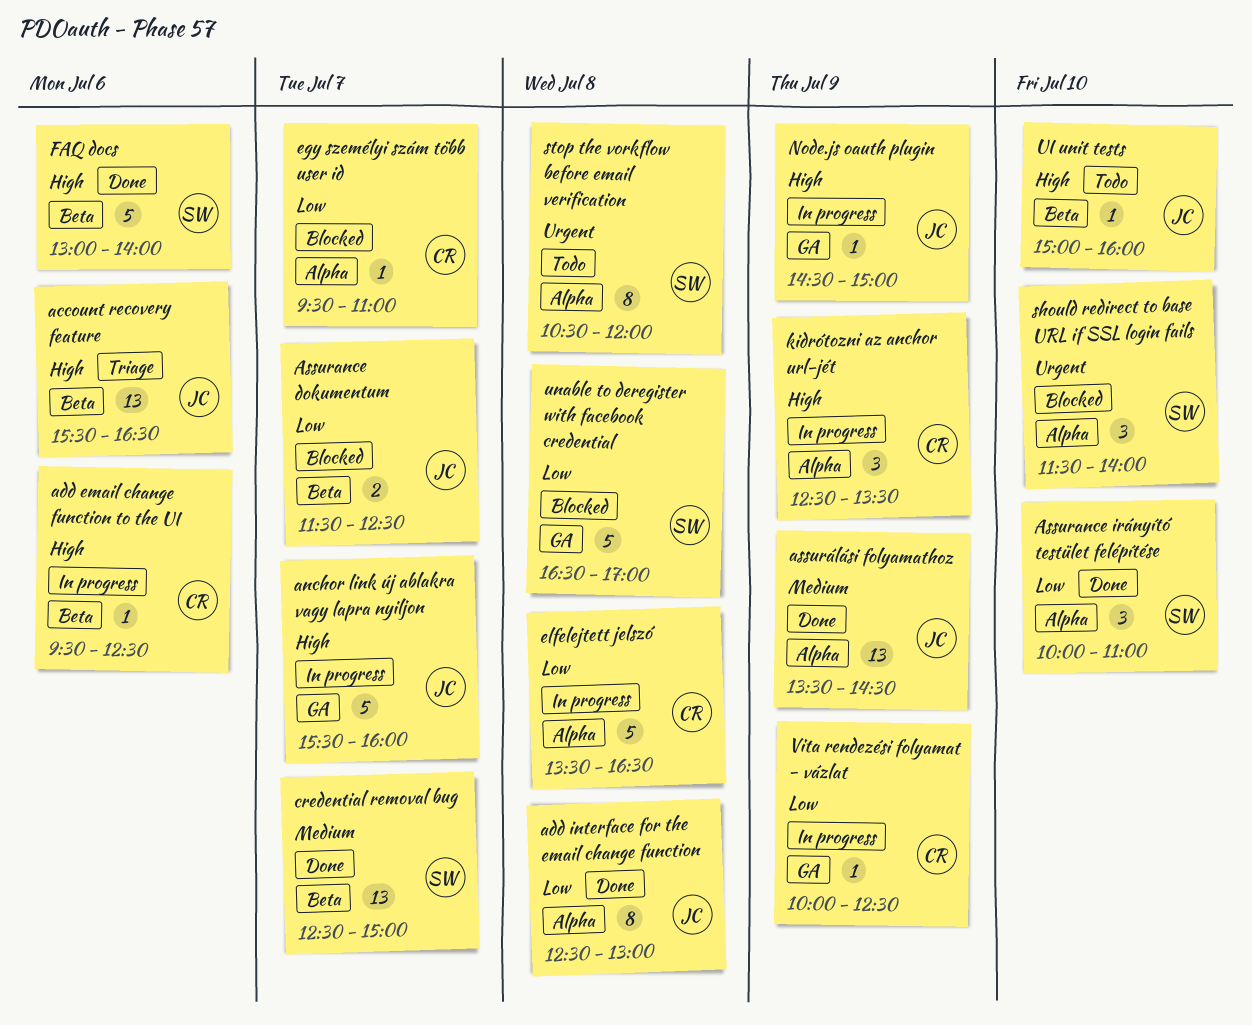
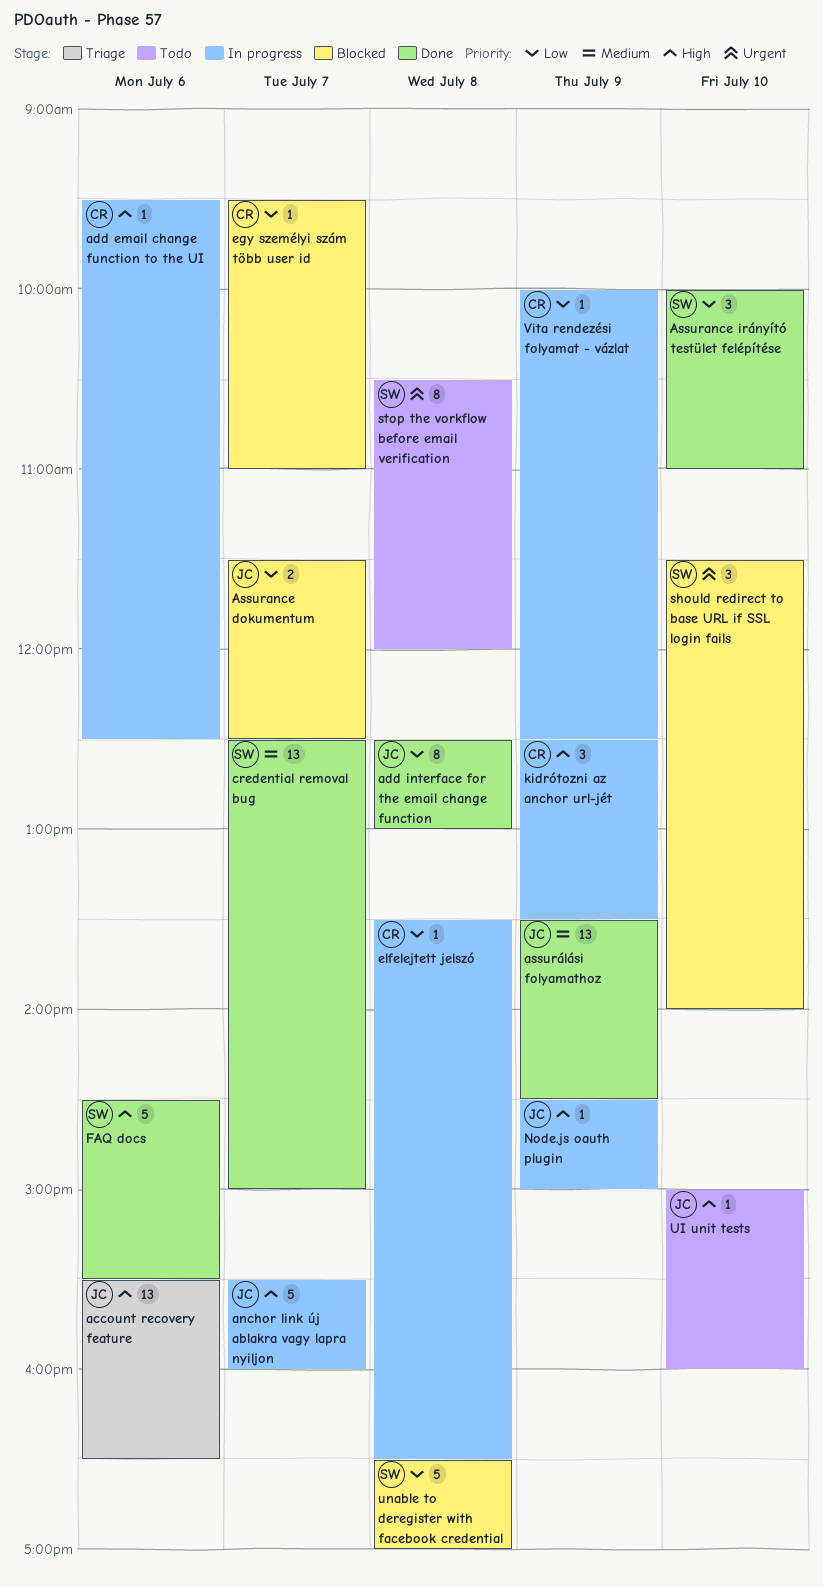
elfelejtett jelszó, estimate: 5 -> 1
FAQ docs, begins: 13:00 -> 14:30
FAQ docs, ends: 14:00 -> 15:30

